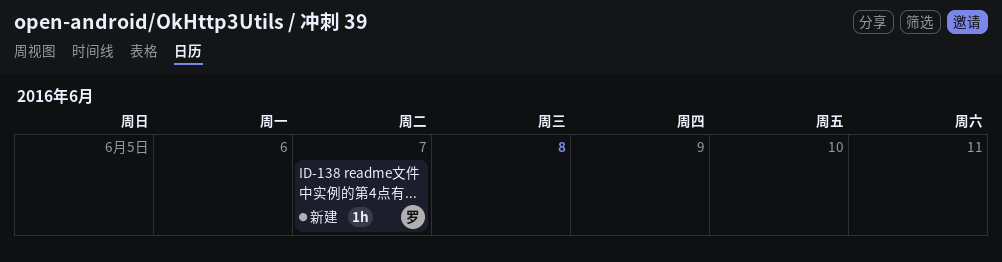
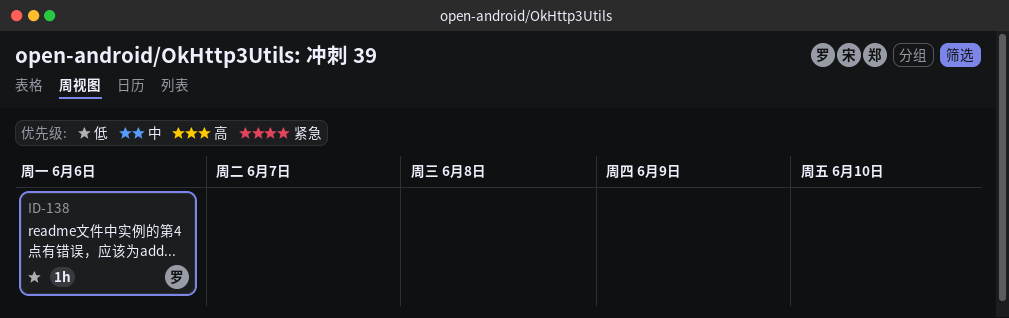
ID-138, due: Jun 7 -> Jun 6

